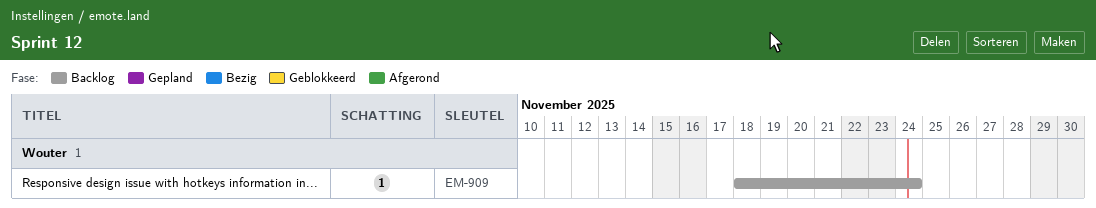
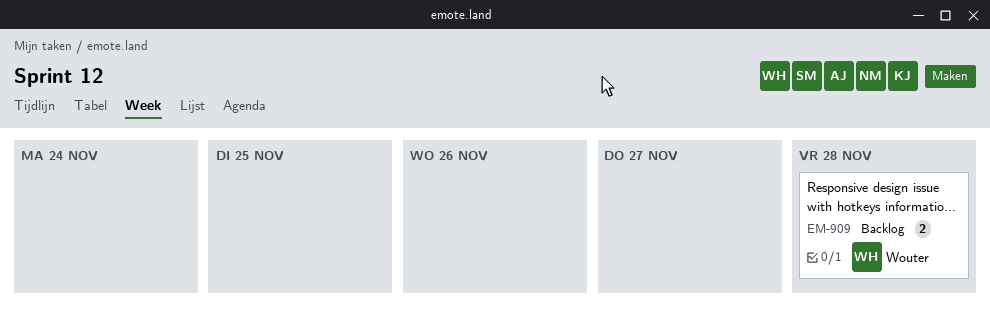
EM-909, estimate: 1 -> 2
EM-909, due: Nov 24 -> Nov 28

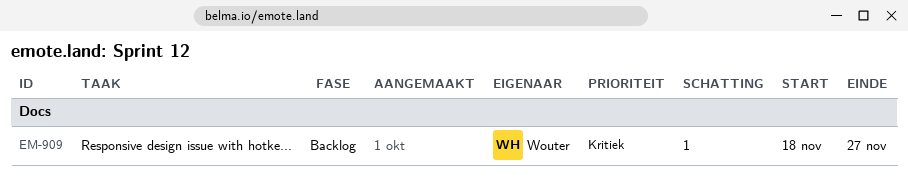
EM-909, estimate: 2 -> 1
EM-909, due: Nov 28 -> Nov 27

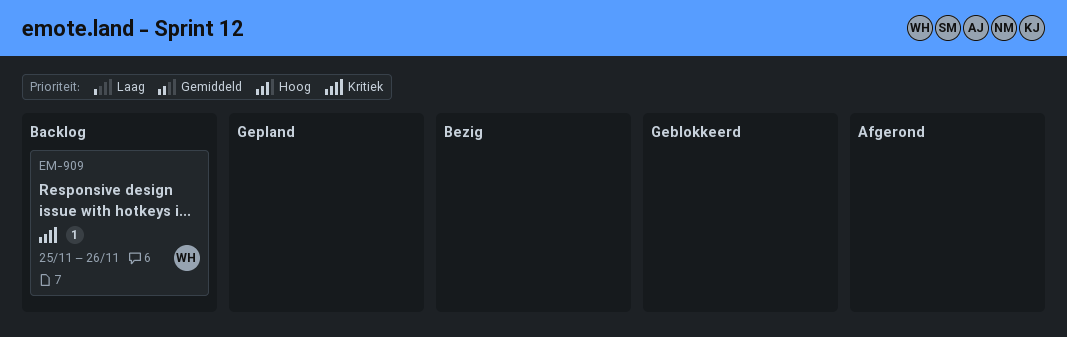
EM-909, start: Nov 18 -> Nov 25
EM-909, due: Nov 27 -> Nov 26

